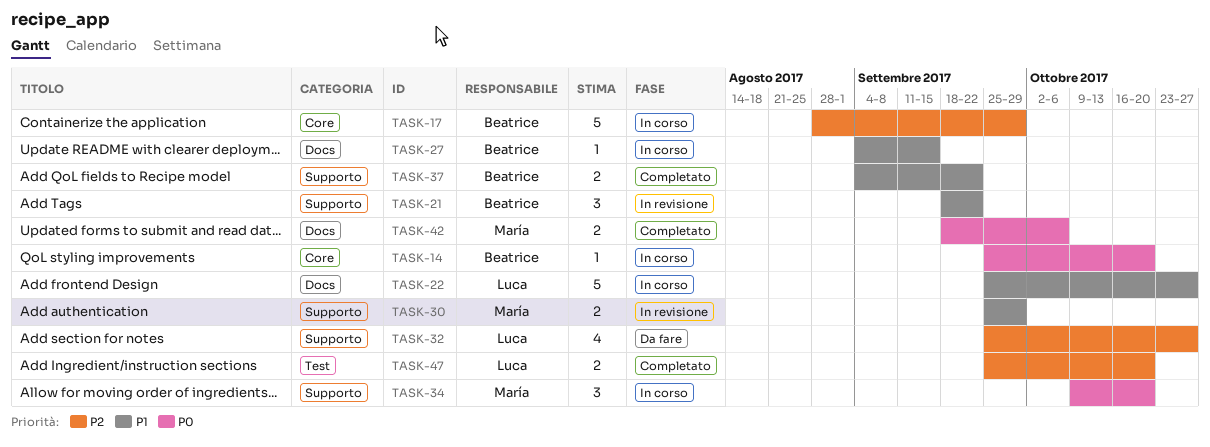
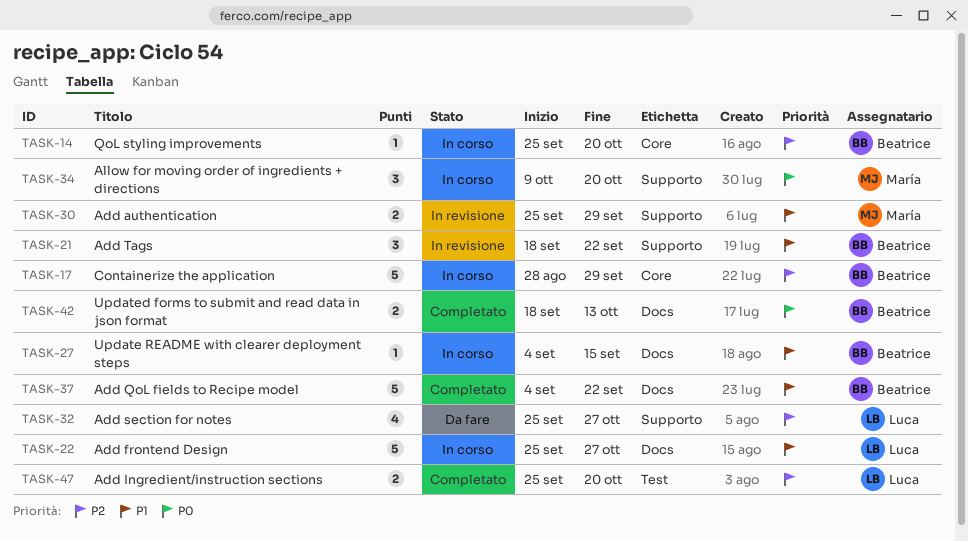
TASK-14, priority: P0 -> P2
TASK-37, label: Supporto -> Docs
TASK-37, estimate: 2 -> 5
TASK-42, owner: María -> Beatrice
TASK-42, due: Oct 6 -> Oct 13

